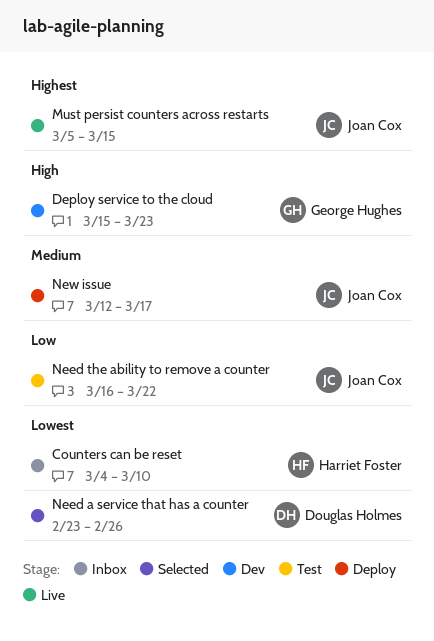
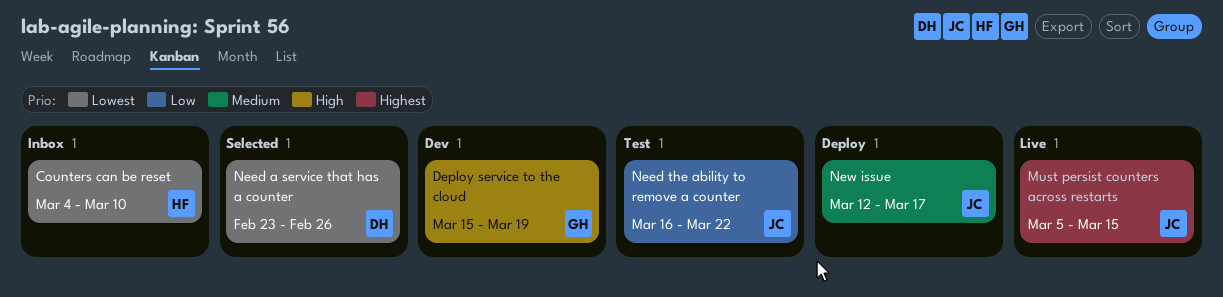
Deploy service to the cloud, due: Mar 23 -> Mar 19

